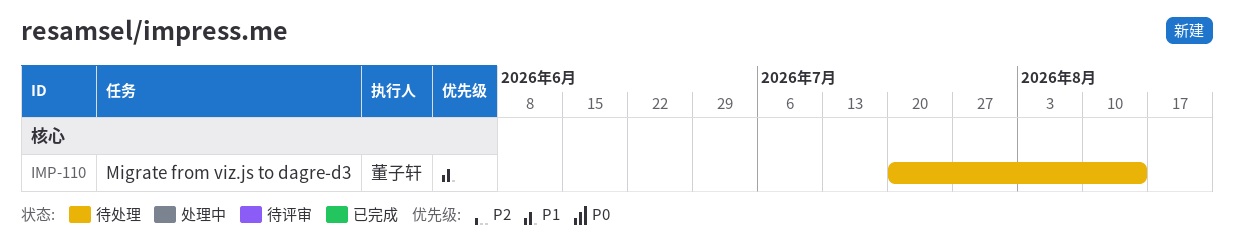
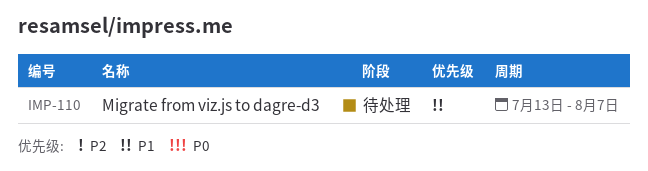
IMP-110, start: Jul 20 -> Jul 13
IMP-110, due: Aug 14 -> Aug 7

